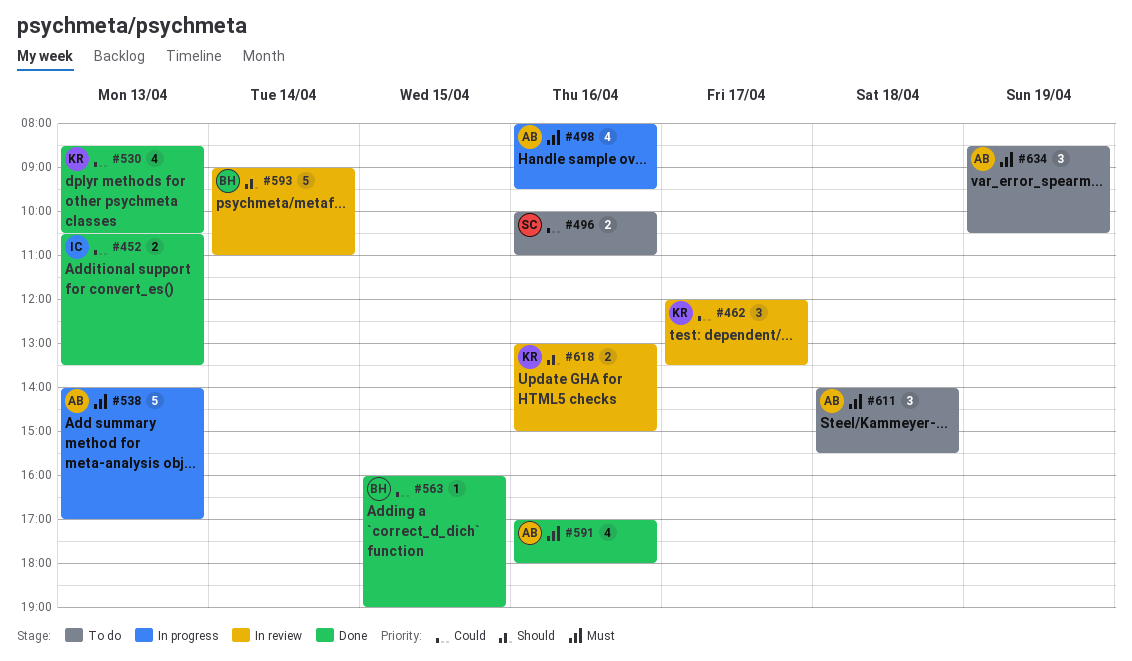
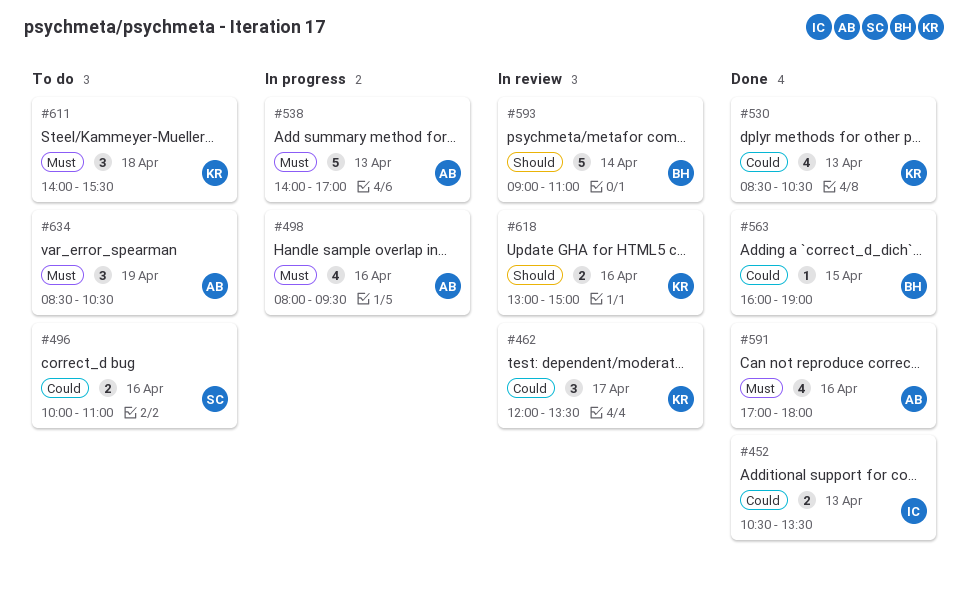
#611, owner: AB -> KR

